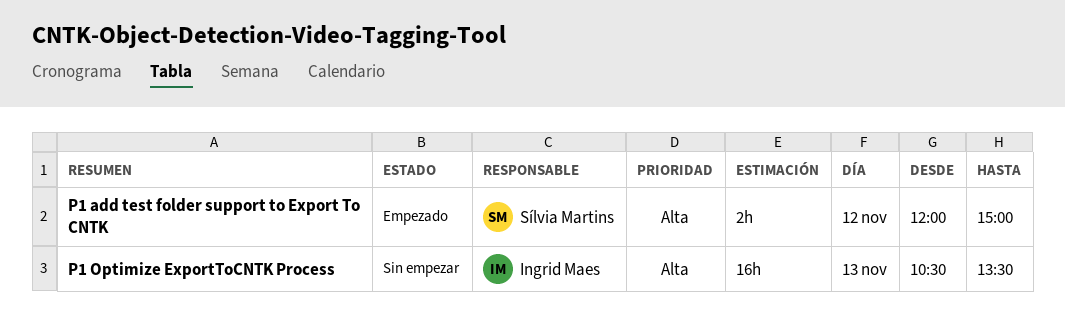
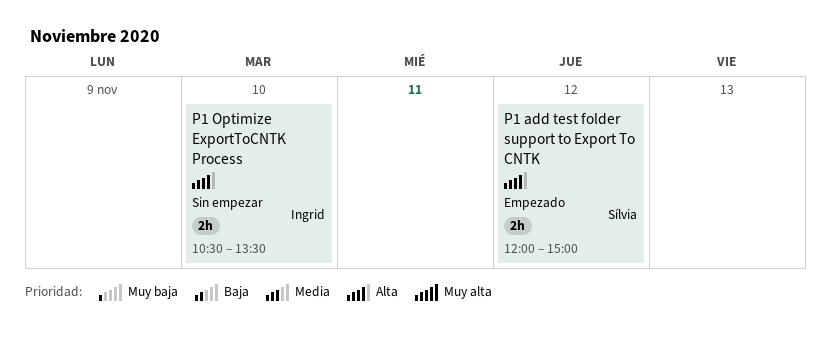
P1 Optimize ExportToCNTK Process, estimate: 16h -> 2h
P1 Optimize ExportToCNTK Process, day: Nov 13 -> Nov 10

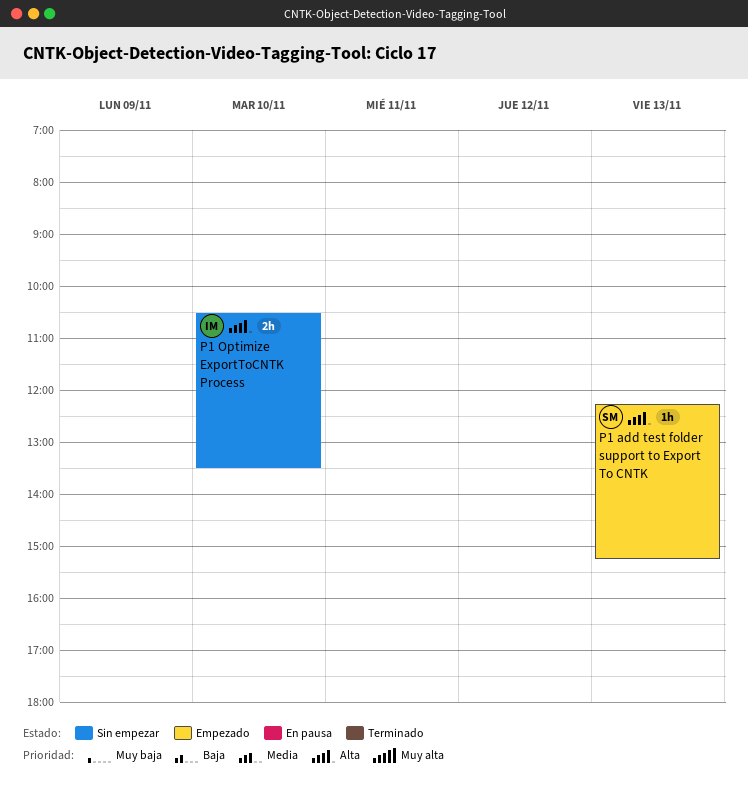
P1 add test folder support to Export To CNTK, estimate: 2h -> 1h
P1 add test folder support to Export To CNTK, day: Nov 12 -> Nov 13
P1 add test folder support to Export To CNTK, begins: 12:00 -> 12:15
P1 add test folder support to Export To CNTK, ends: 15:00 -> 15:15

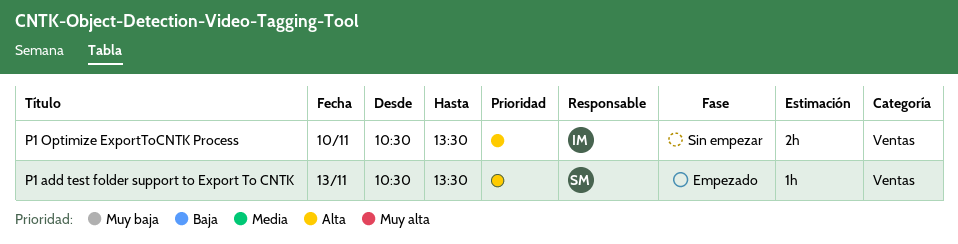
P1 add test folder support to Export To CNTK, begins: 12:15 -> 10:30
P1 add test folder support to Export To CNTK, ends: 15:15 -> 13:30

